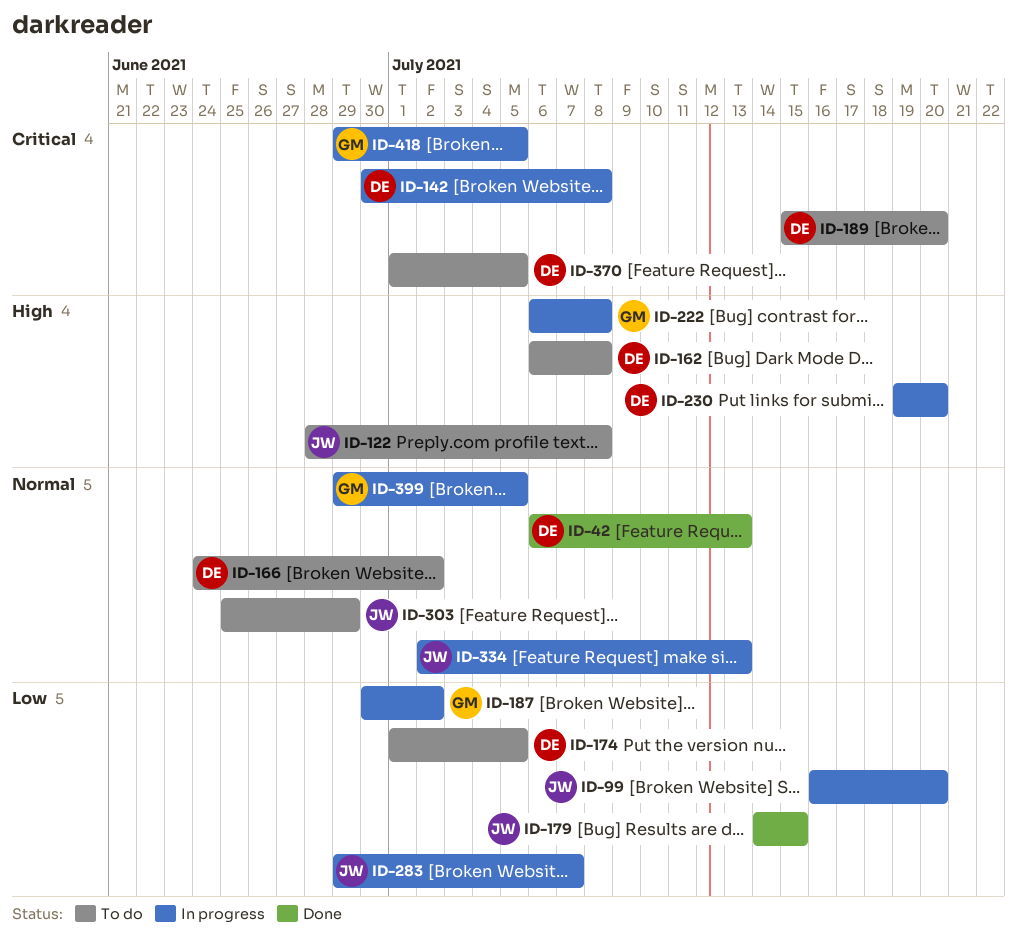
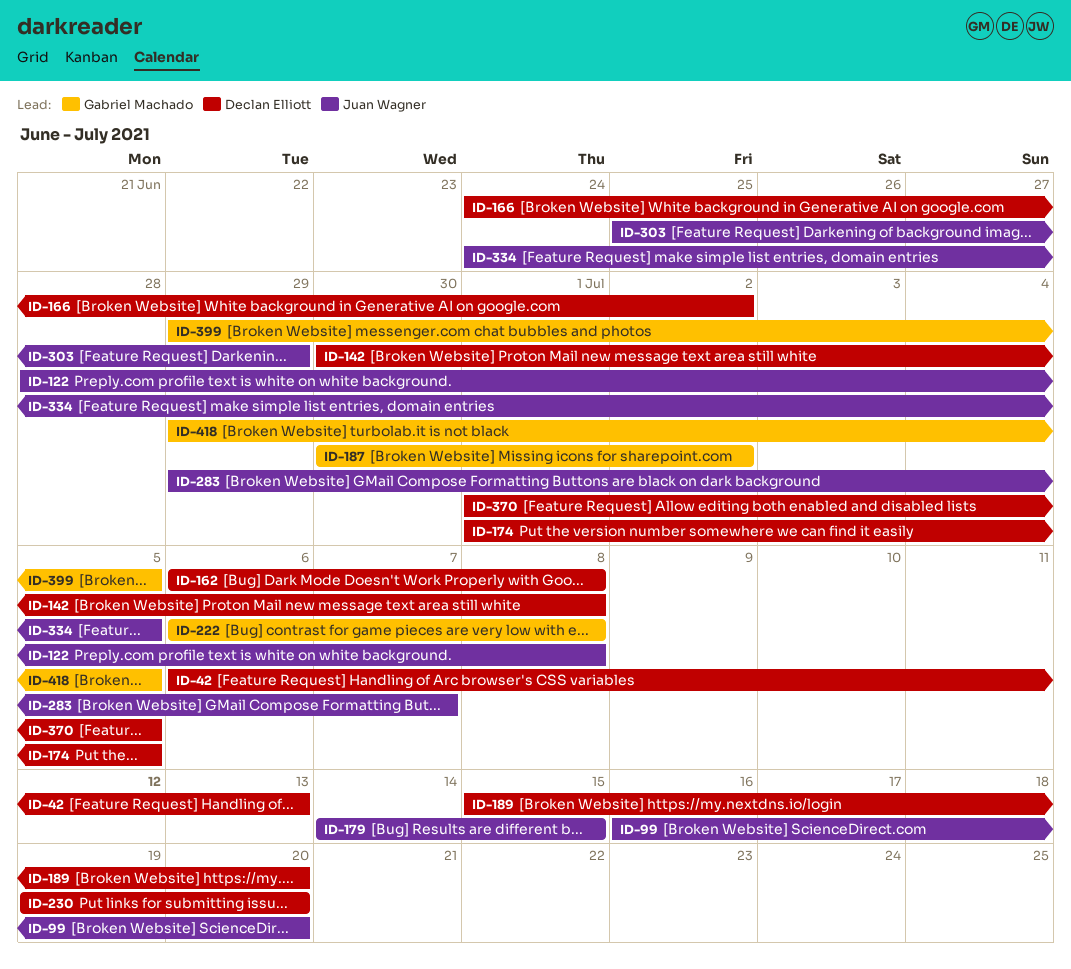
ID-334, start: Jul 2 -> Jun 24
ID-334, due: Jul 13 -> Jul 5

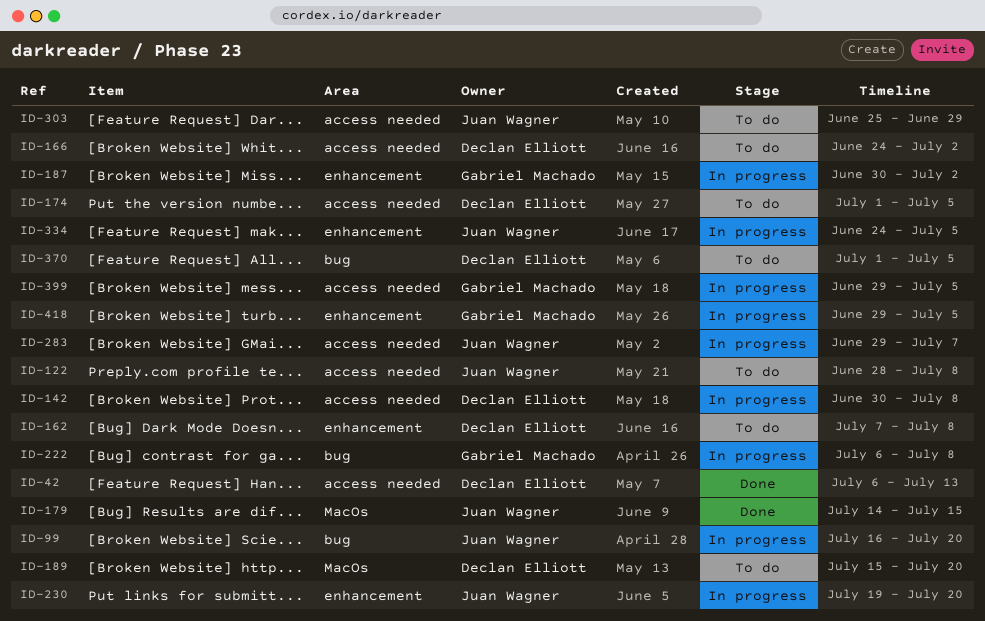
ID-162, start: Jul 6 -> Jul 7
ID-230, owner: Declan Elliott -> Juan Wagner

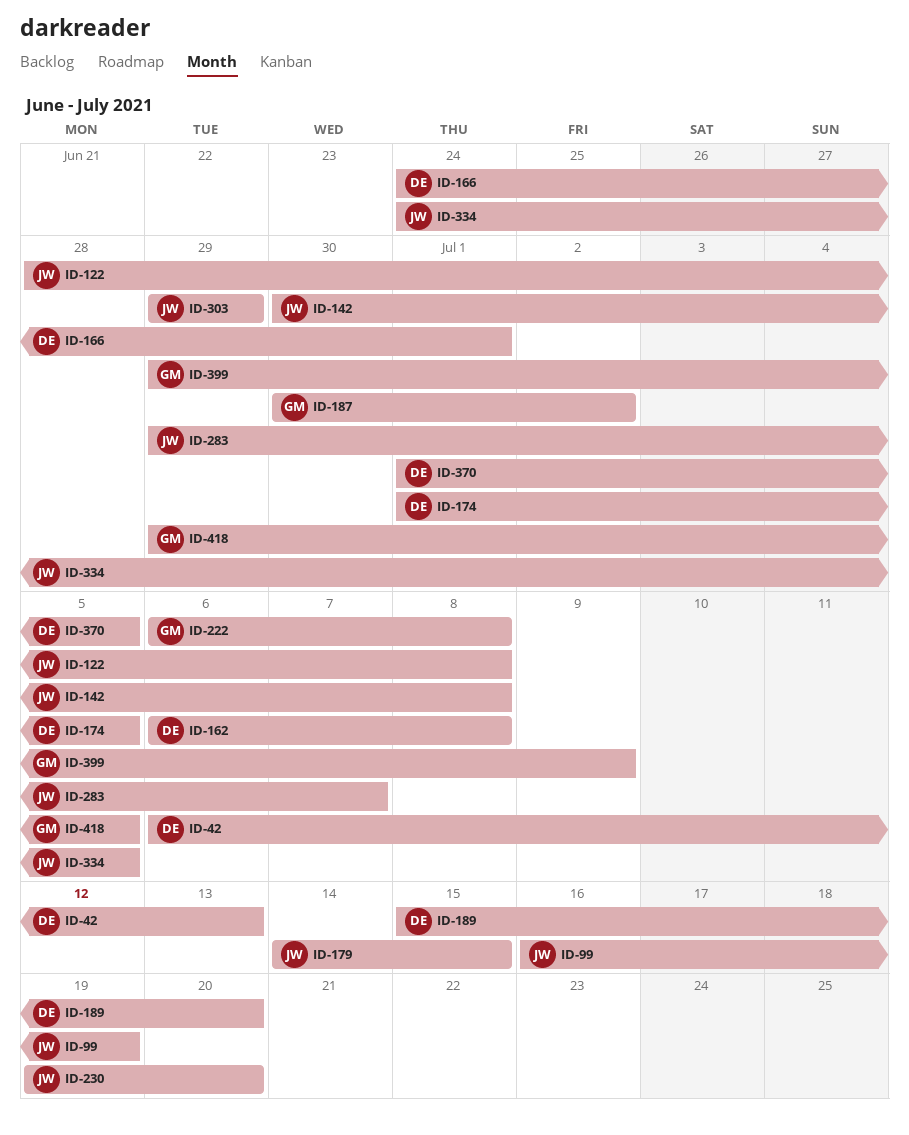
ID-99, due: Jul 20 -> Jul 19
ID-142, owner: Declan Elliott -> Juan Wagner
ID-162, start: Jul 7 -> Jul 6
ID-166, due: Jul 2 -> Jul 1
ID-303, start: Jun 25 -> Jun 29
ID-399, due: Jul 5 -> Jul 9

